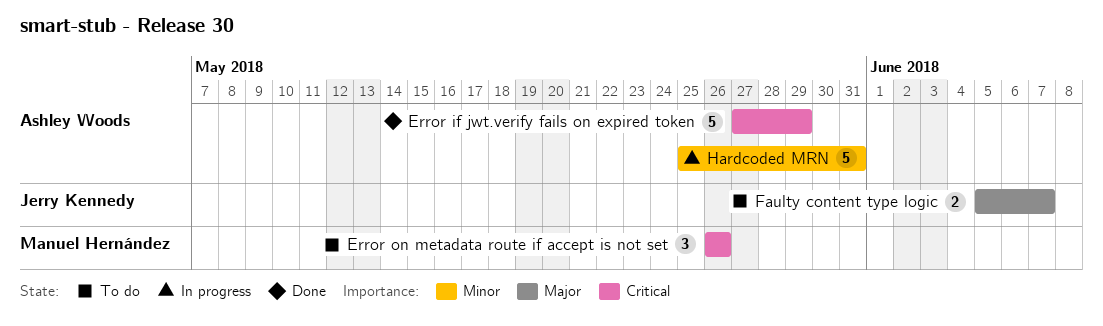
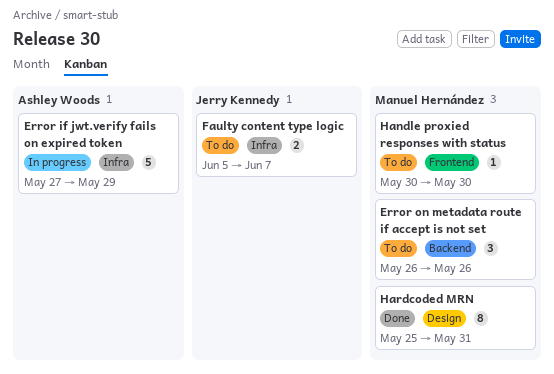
Error if jwt.verify fails on expired token, status: Done -> In progress
Handle proxied responses with status: none -> present
Hardcoded MRN, status: In progress -> Done
Hardcoded MRN, owner: Ashley Woods -> Manuel Hernández
Hardcoded MRN, estimate: 5 -> 8

